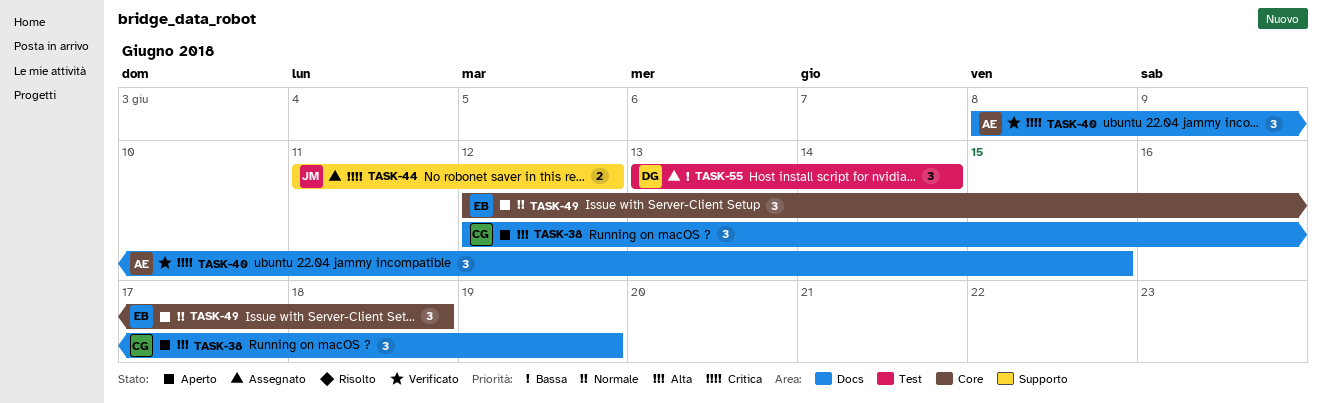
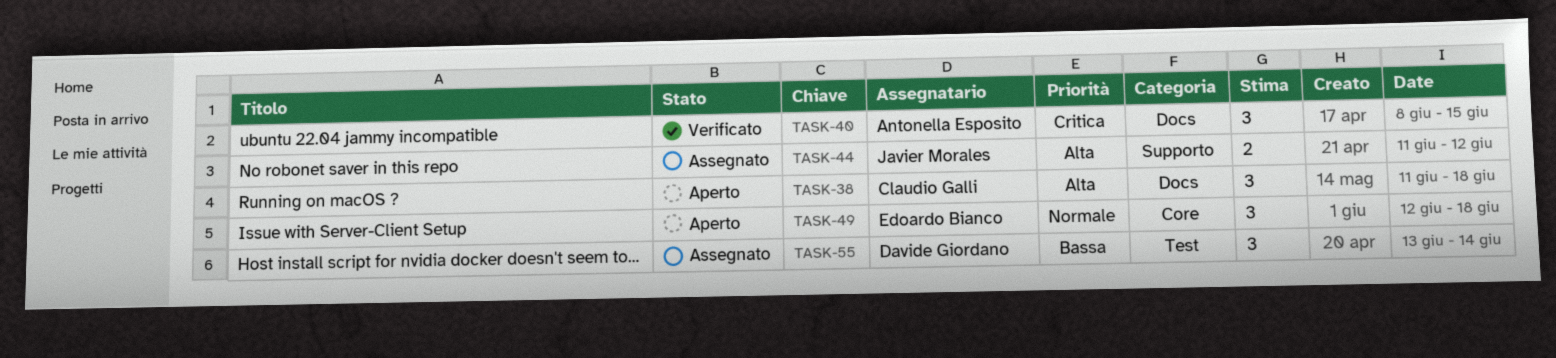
TASK-38, start: Jun 12 -> Jun 11
TASK-38, due: Jun 19 -> Jun 18
TASK-44, priority: Critica -> Alta

